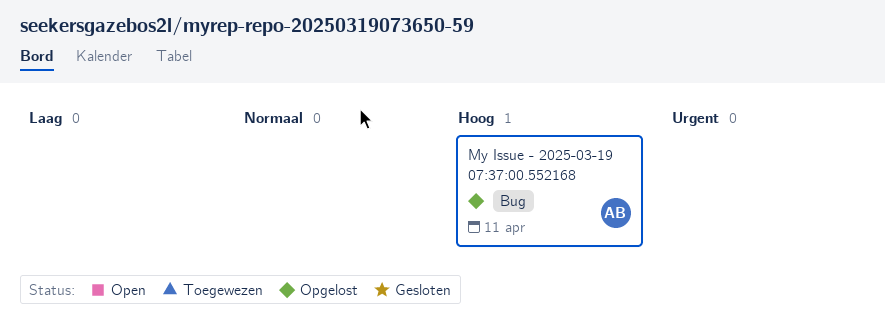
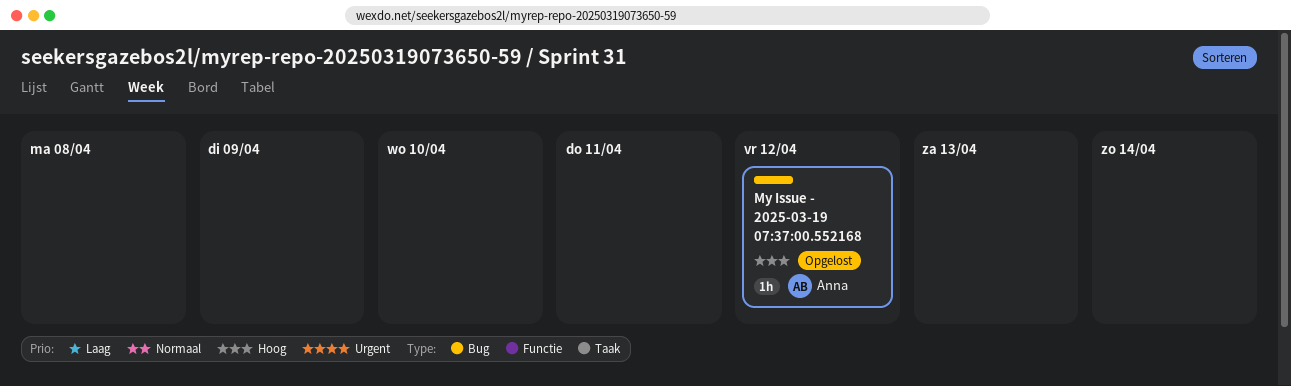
My Issue - 2025-03-19 07:37:00.552168, due: Apr 11 -> Apr 12

